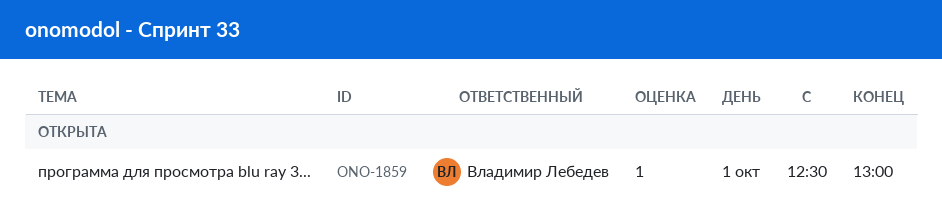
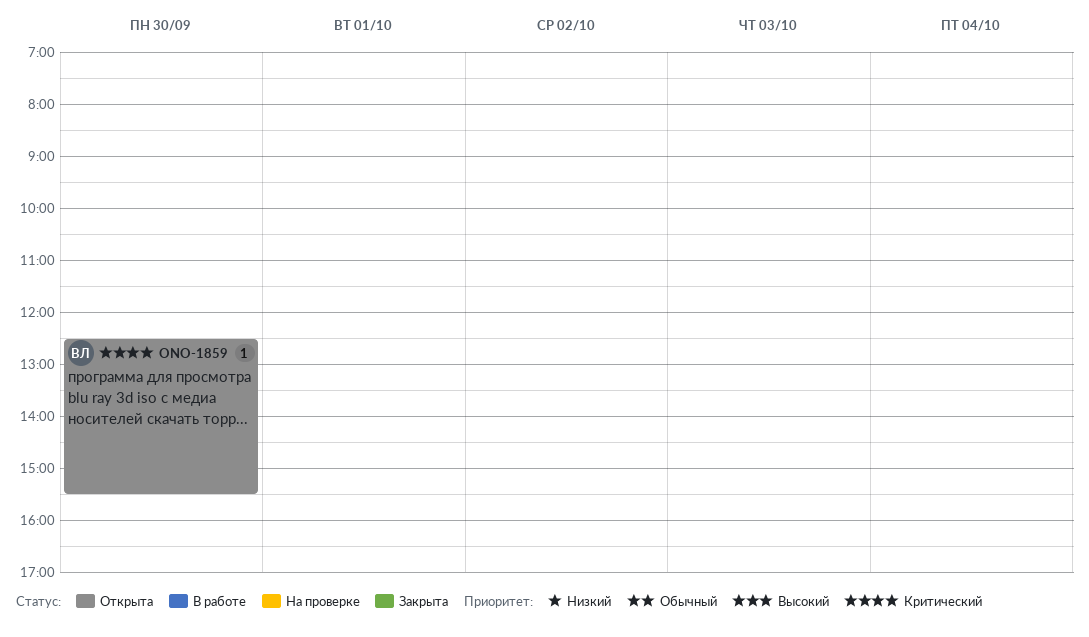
ONO-1859, day: Oct 1 -> Sep 30
ONO-1859, ends: 13:00 -> 15:30

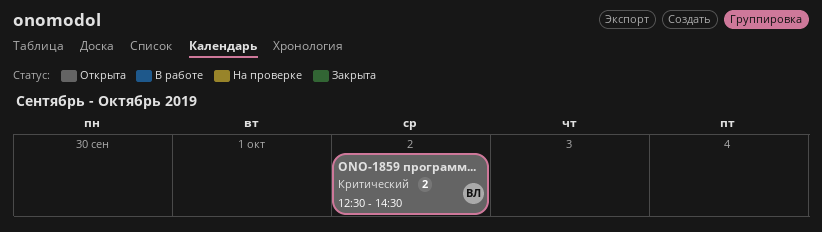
ONO-1859, estimate: 1 -> 2
ONO-1859, day: Sep 30 -> Oct 2
ONO-1859, ends: 15:30 -> 14:30

